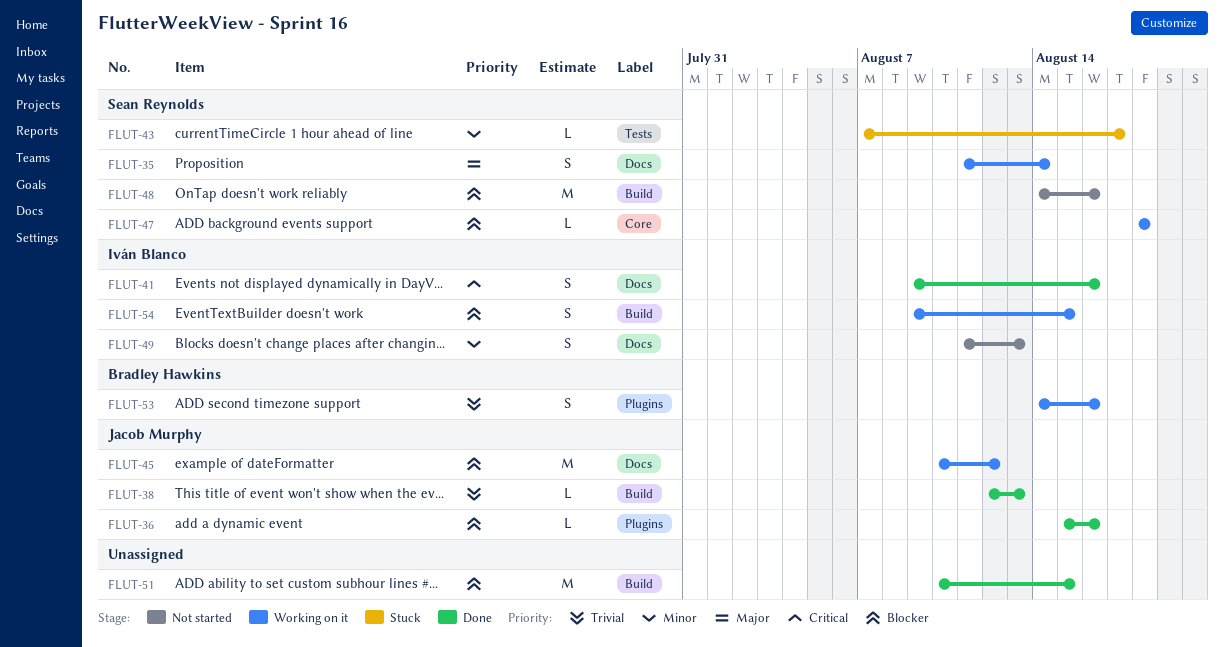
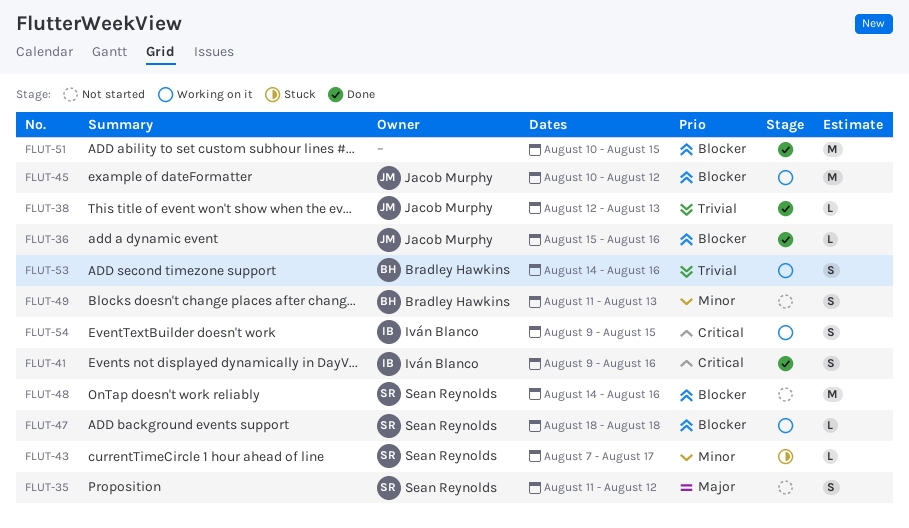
FLUT-35, status: Working on it -> Not started
FLUT-35, due: Aug 14 -> Aug 12
FLUT-49, owner: Iván Blanco -> Bradley Hawkins
FLUT-54, priority: Blocker -> Critical

